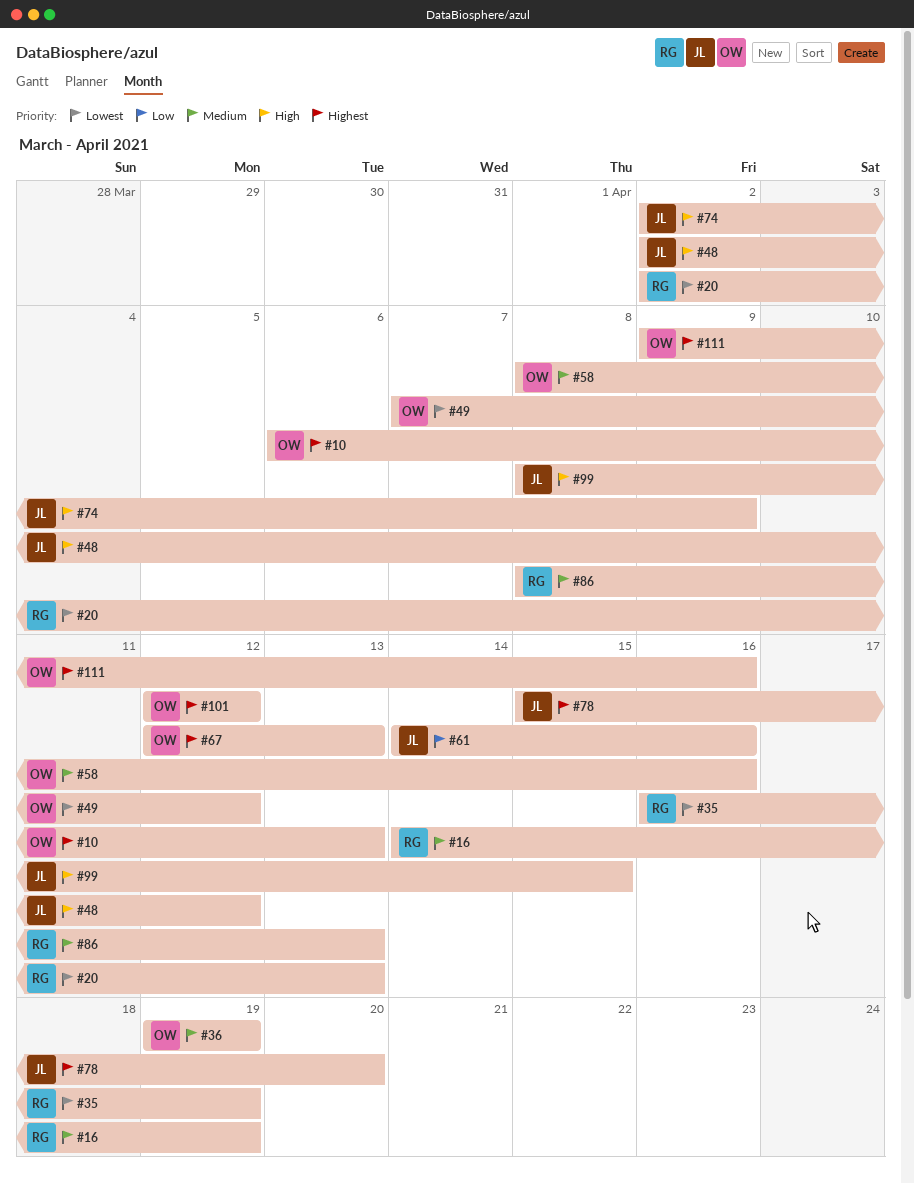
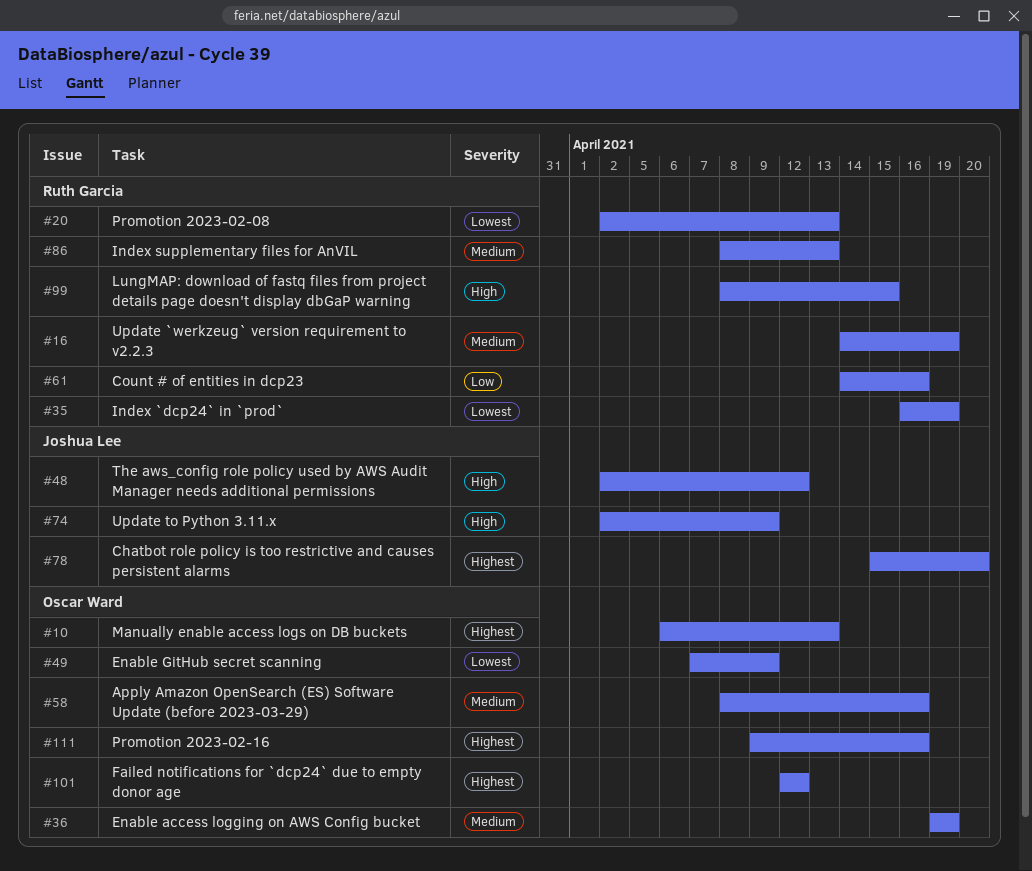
#49, due: Apr 12 -> Apr 9
#61, owner: Joshua Lee -> Ruth Garcia
#67: present -> none
#99, owner: Joshua Lee -> Ruth Garcia

